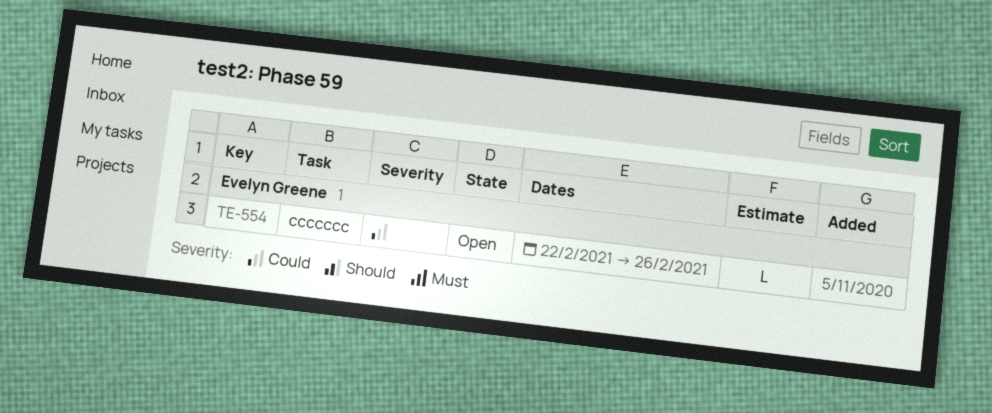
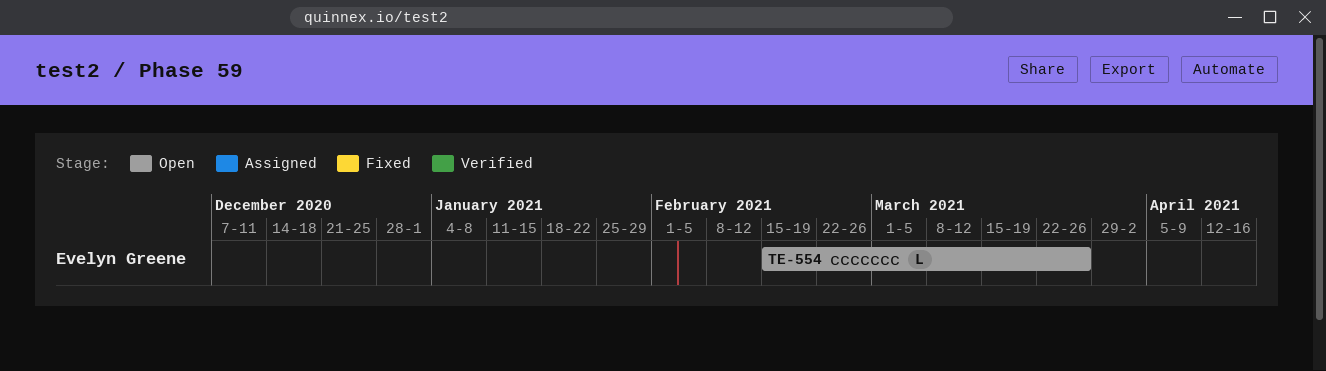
TE-554, start: Feb 22 -> Feb 15
TE-554, due: Feb 26 -> Mar 26

